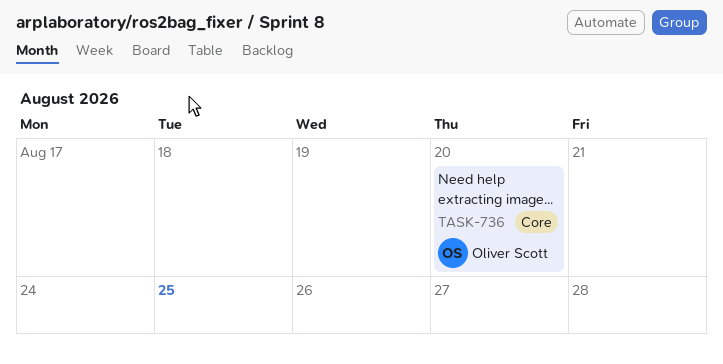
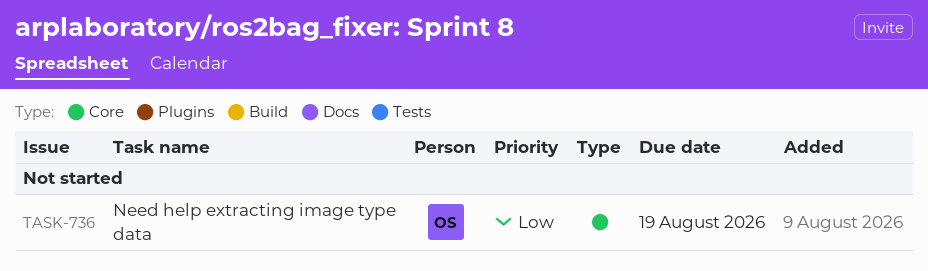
TASK-736, due: Aug 20 -> Aug 19

